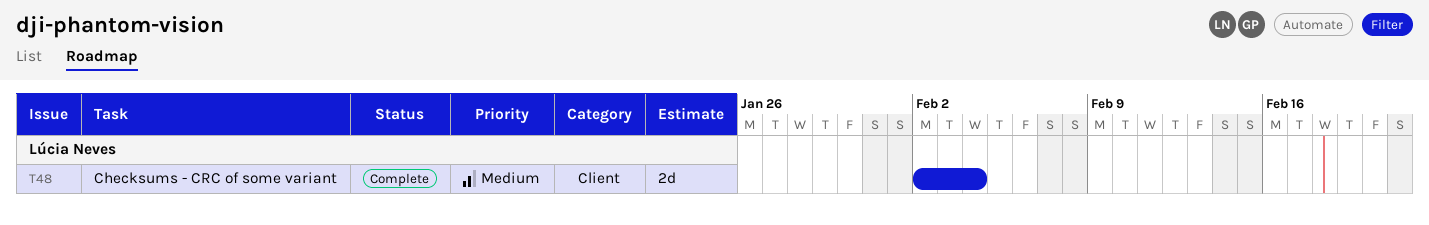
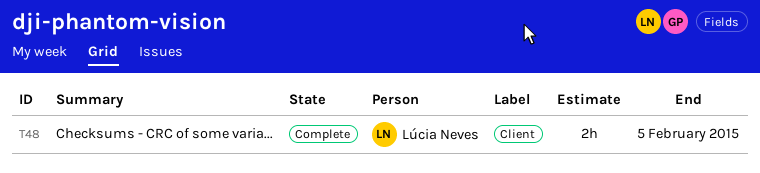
T48, estimate: 2d -> 2h
T48, due: Feb 4 -> Feb 5

